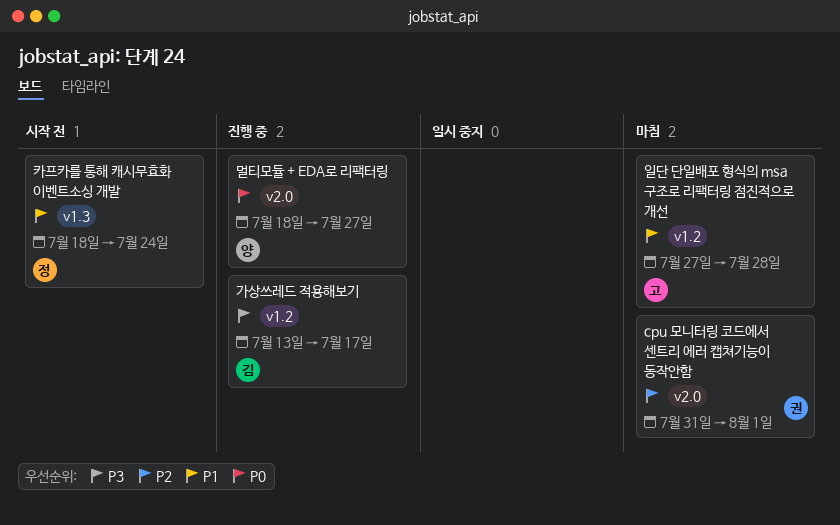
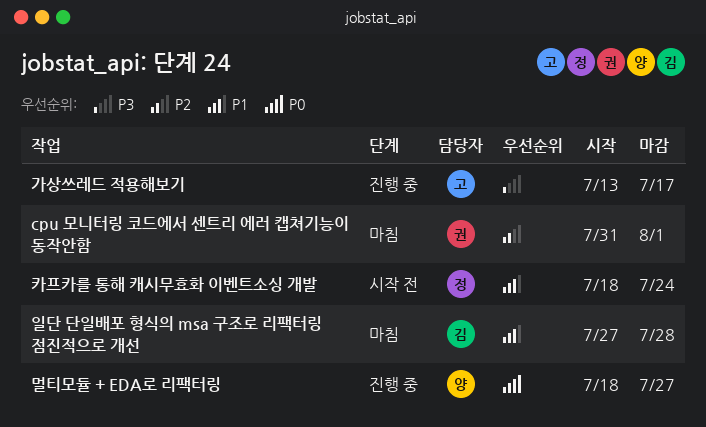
가상쓰레드 적용해보기, owner: 김 -> 고
일단 단일배포 형식의 msa 구조로 리팩터링 점진적으로 개선, owner: 고 -> 김

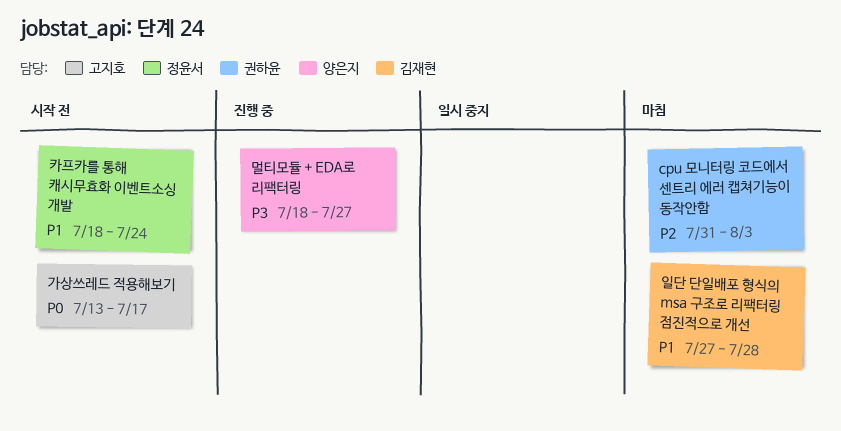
cpu 모니터링 코드에서 센트리 에러 캡쳐기능이 동작안함, due: Aug 1 -> Aug 3
가상쓰레드 적용해보기, status: 진행 중 -> 시작 전
가상쓰레드 적용해보기, priority: P3 -> P0
멀티모듈 + EDA로 리팩터링, priority: P0 -> P3

